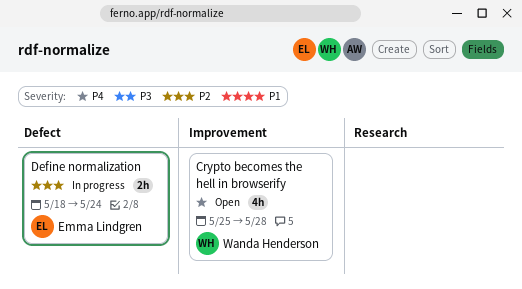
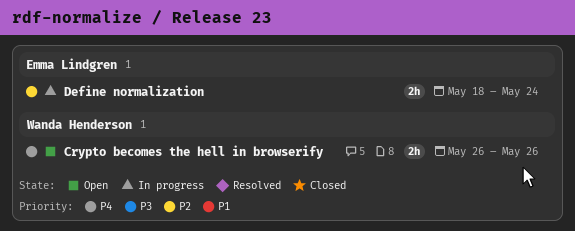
Crypto becomes the hell in browserify, estimate: 4h -> 2h
Crypto becomes the hell in browserify, start: May 25 -> May 26
Crypto becomes the hell in browserify, due: May 28 -> May 26

